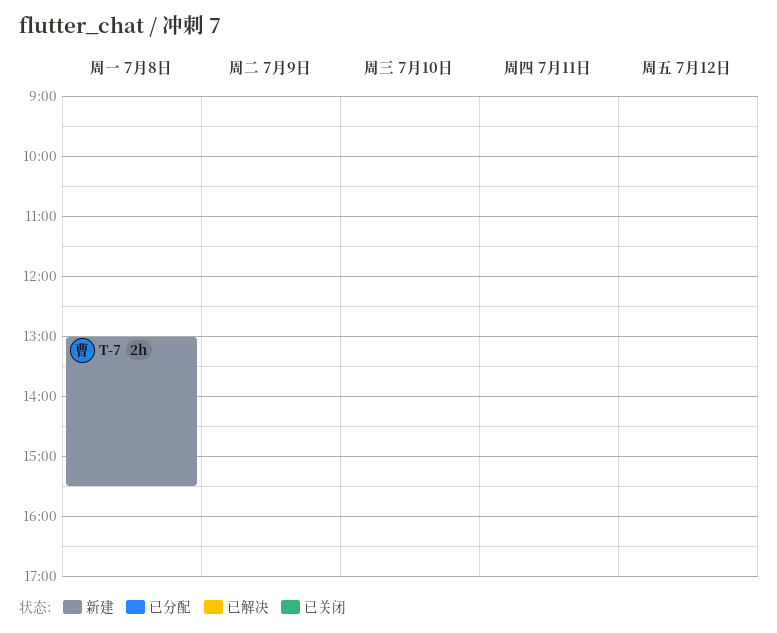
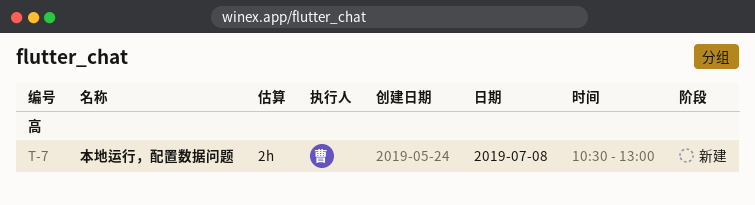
T-7, begins: 13:00 -> 10:30
T-7, ends: 15:30 -> 13:00

